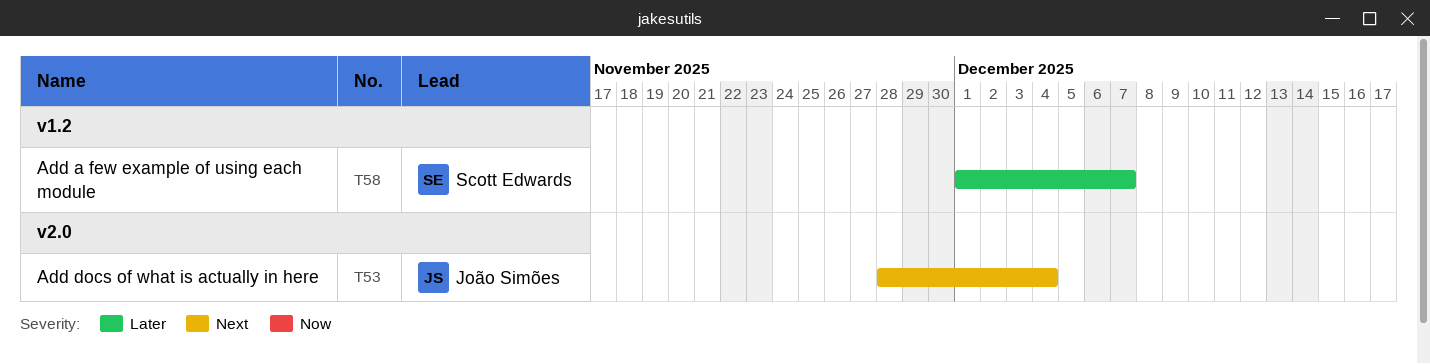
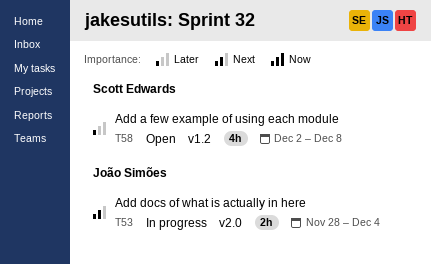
T58, start: Dec 1 -> Dec 2
T58, due: Dec 7 -> Dec 8

